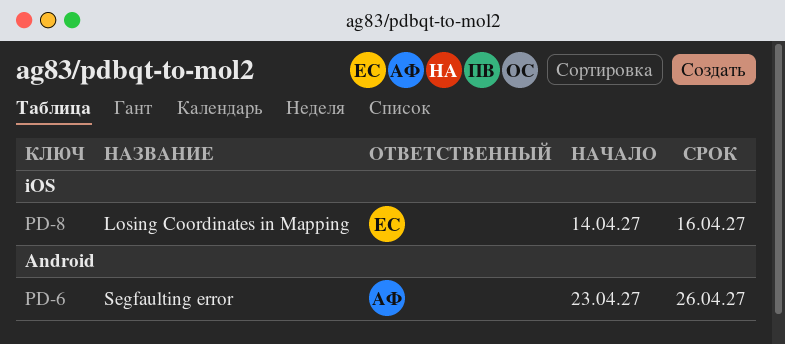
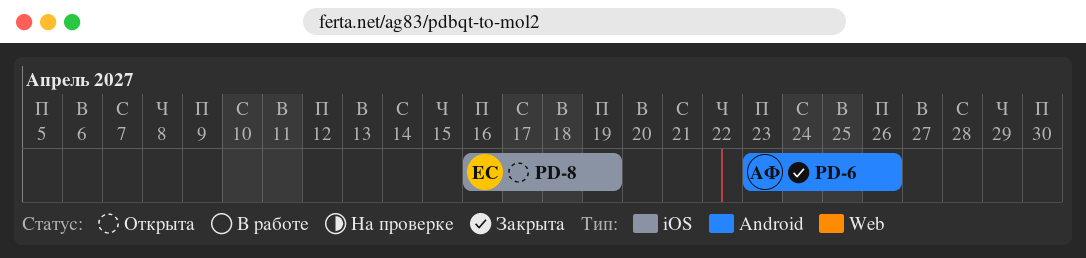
PD-8, start: Apr 14 -> Apr 16
PD-8, due: Apr 16 -> Apr 19

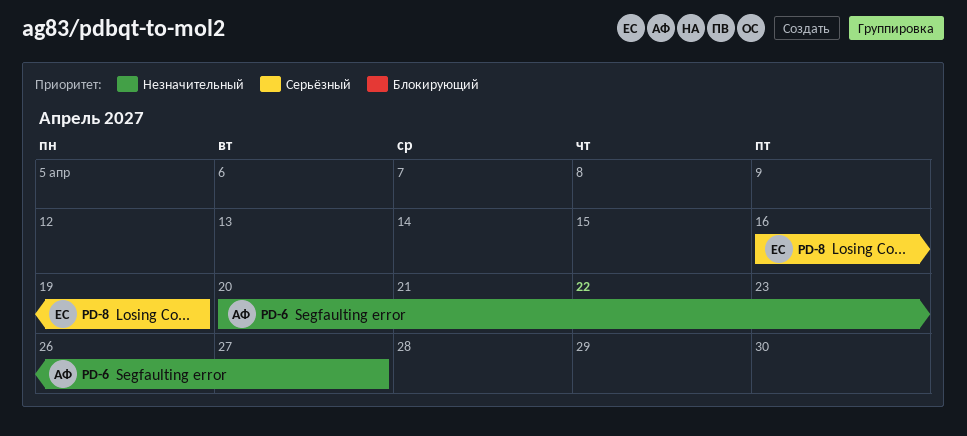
PD-6, start: Apr 23 -> Apr 20
PD-6, due: Apr 26 -> Apr 27

